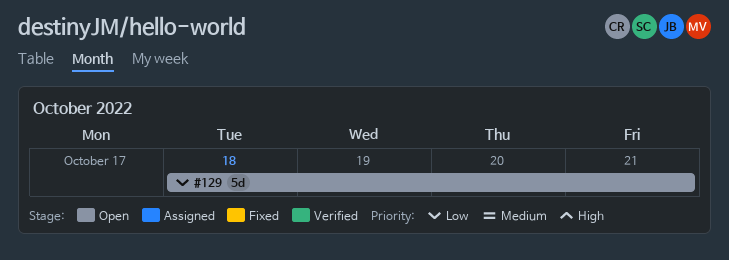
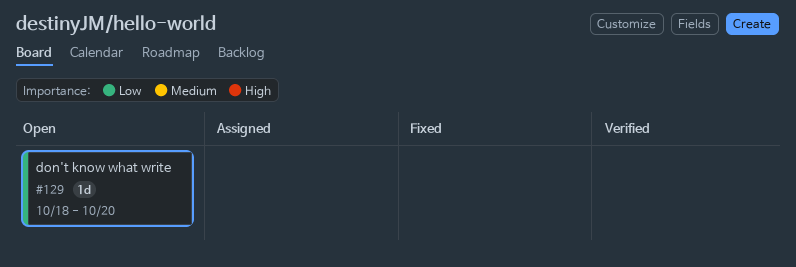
#129, estimate: 5d -> 1d
#129, due: Oct 21 -> Oct 20

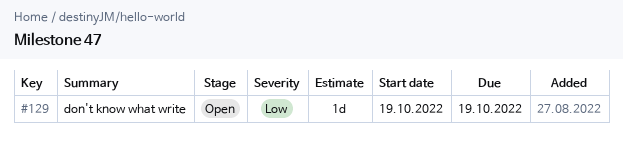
#129, start: Oct 18 -> Oct 19
#129, due: Oct 20 -> Oct 19

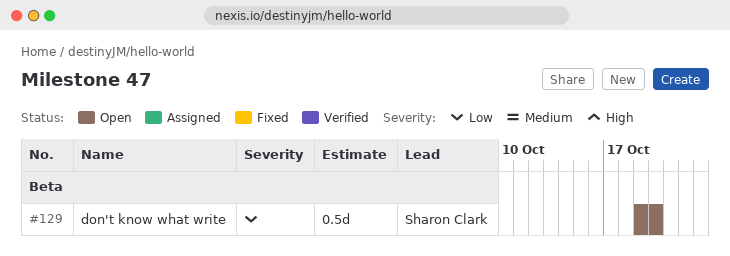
#129, estimate: 1d -> 0.5d
#129, due: Oct 19 -> Oct 20

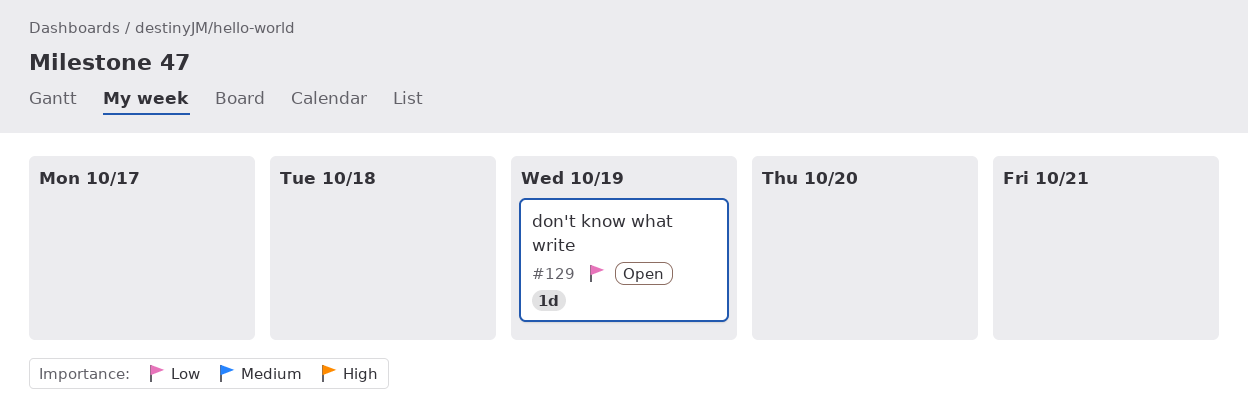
#129, estimate: 0.5d -> 1d
#129, due: Oct 20 -> Oct 19

